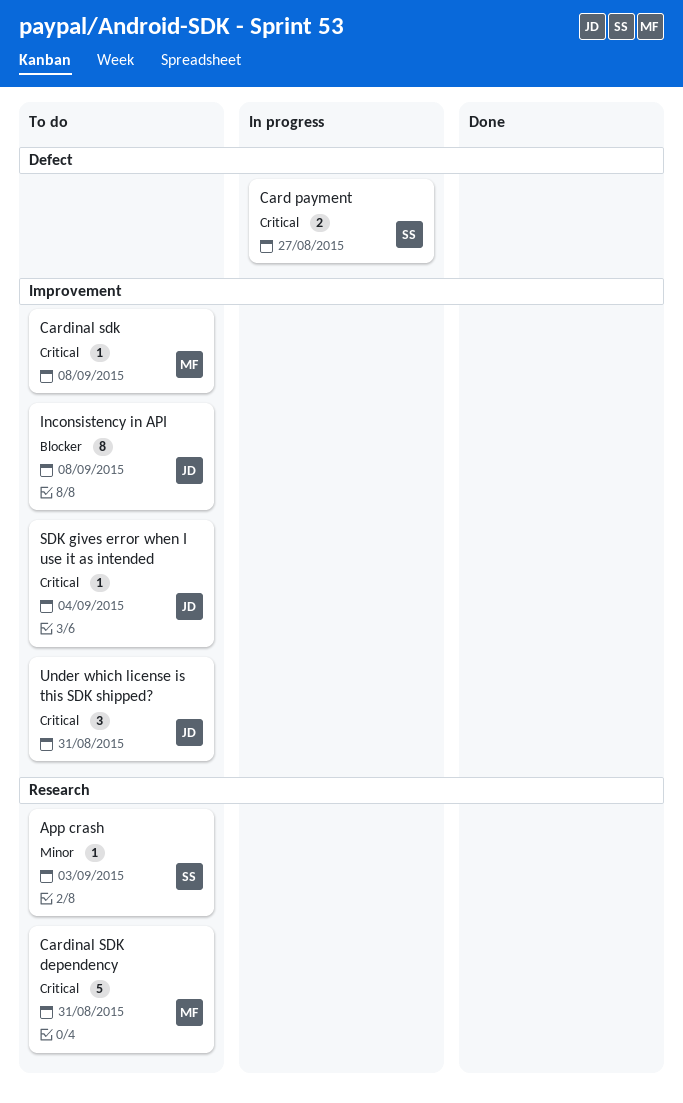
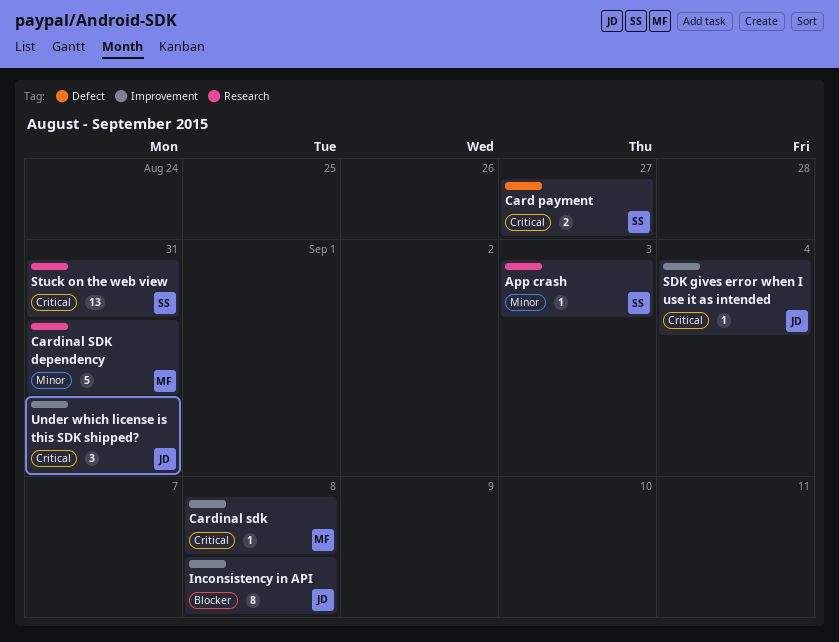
Cardinal SDK dependency, priority: Critical -> Minor
Stuck on the web view: none -> present

